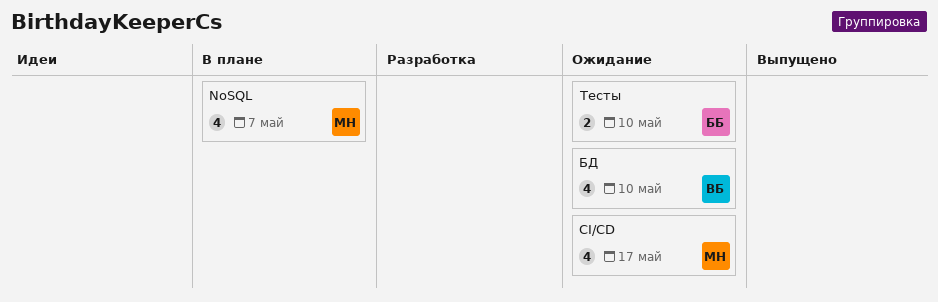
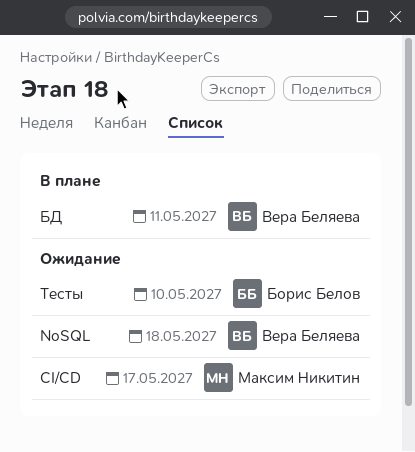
NoSQL, status: В плане -> Ожидание
NoSQL, owner: Максим Никитин -> Вера Беляева
NoSQL, due: May 7 -> May 18
БД, status: Ожидание -> В плане
БД, due: May 10 -> May 11

